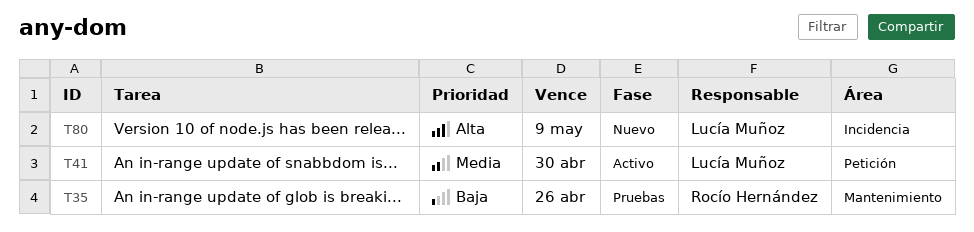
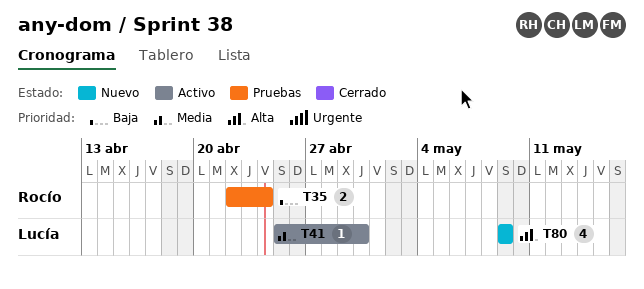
T35, due: Apr 26 -> Apr 24

